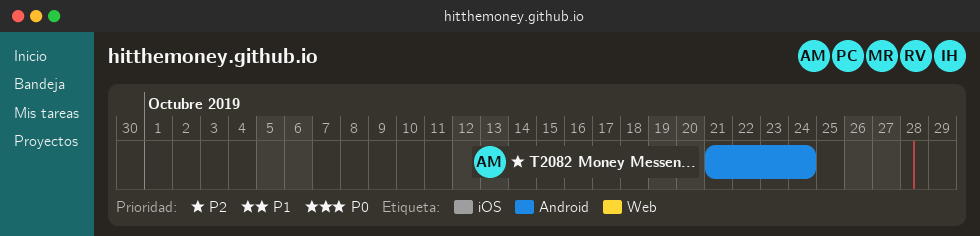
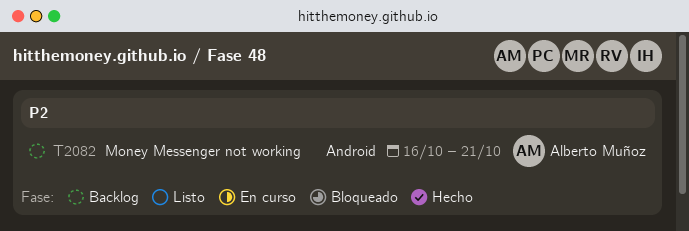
T2082, start: Oct 21 -> Oct 16
T2082, due: Oct 24 -> Oct 21

